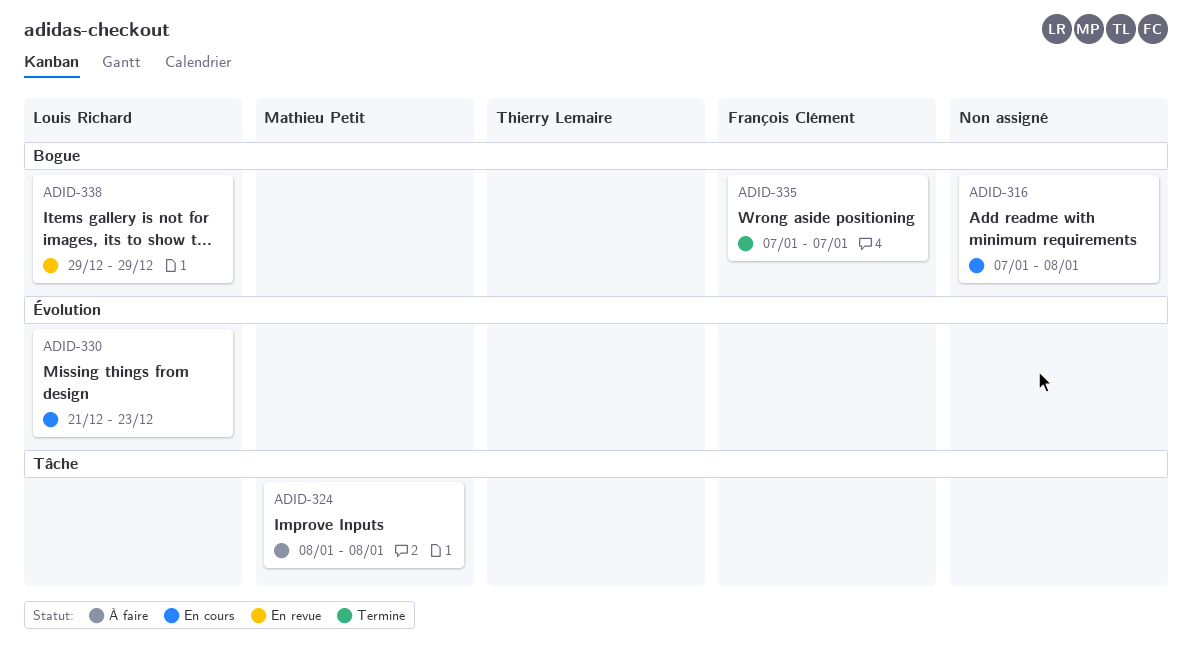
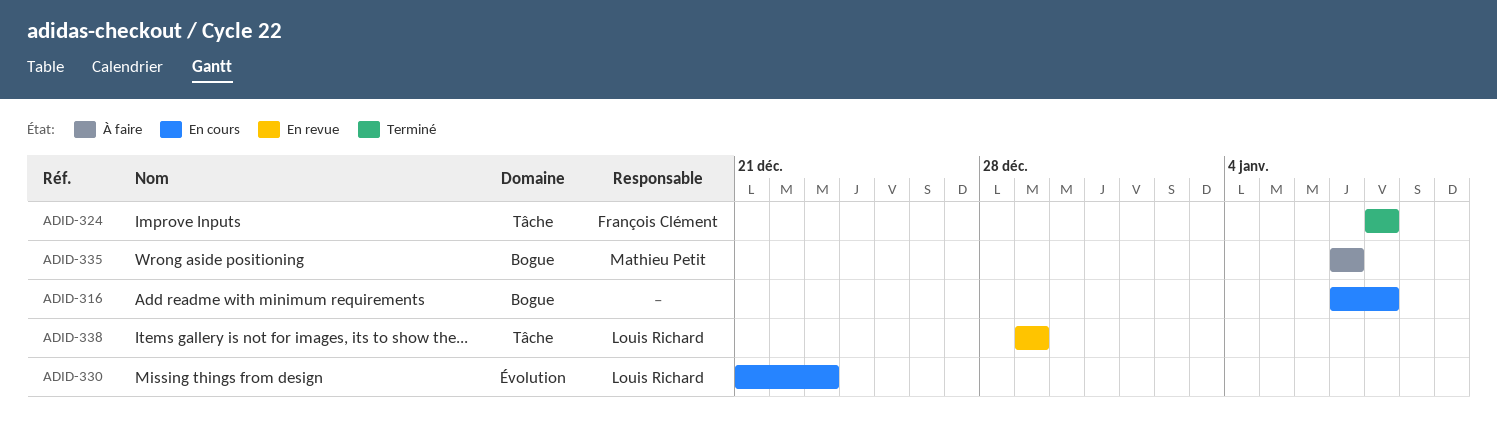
ADID-324, status: À faire -> Terminé
ADID-324, owner: Mathieu Petit -> François Clément
ADID-335, status: Terminé -> À faire
ADID-335, owner: François Clément -> Mathieu Petit
ADID-338, label: Bogue -> Tâche

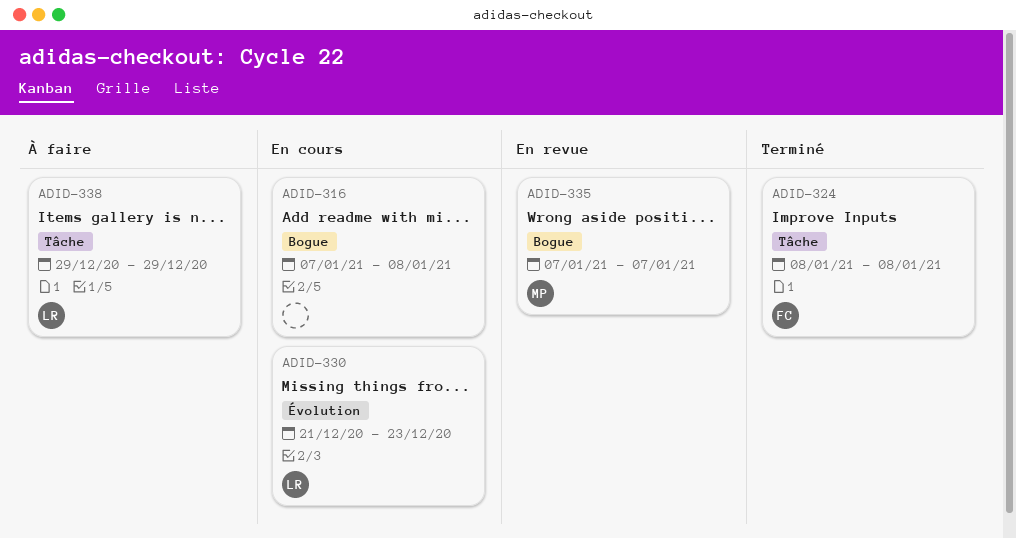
ADID-335, status: À faire -> En revue
ADID-338, status: En revue -> À faire

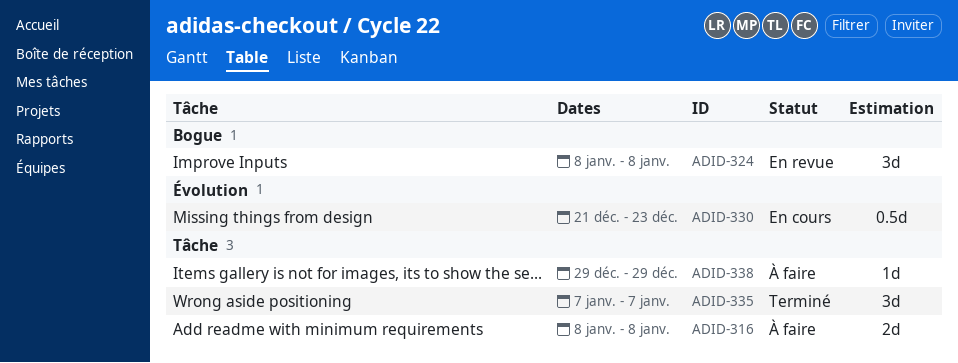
ADID-316, status: En cours -> À faire
ADID-316, label: Bogue -> Tâche
ADID-316, start: Jan 7 -> Jan 8
ADID-324, status: Terminé -> En revue
ADID-324, label: Tâche -> Bogue
ADID-335, status: En revue -> Terminé
ADID-335, label: Bogue -> Tâche

